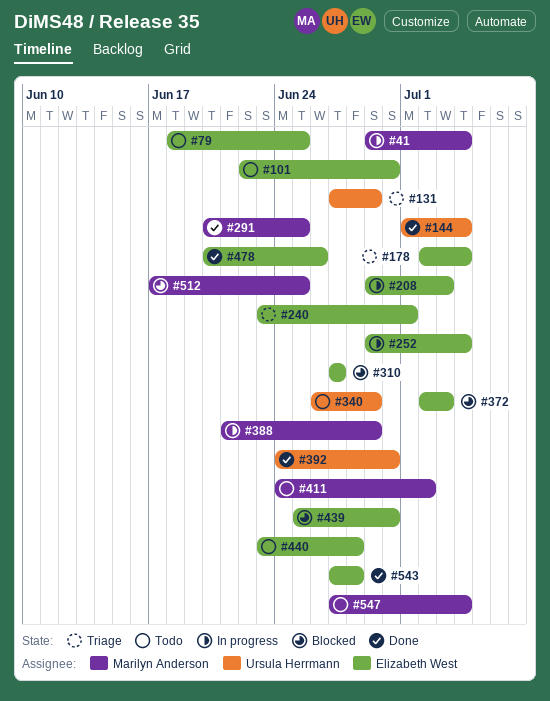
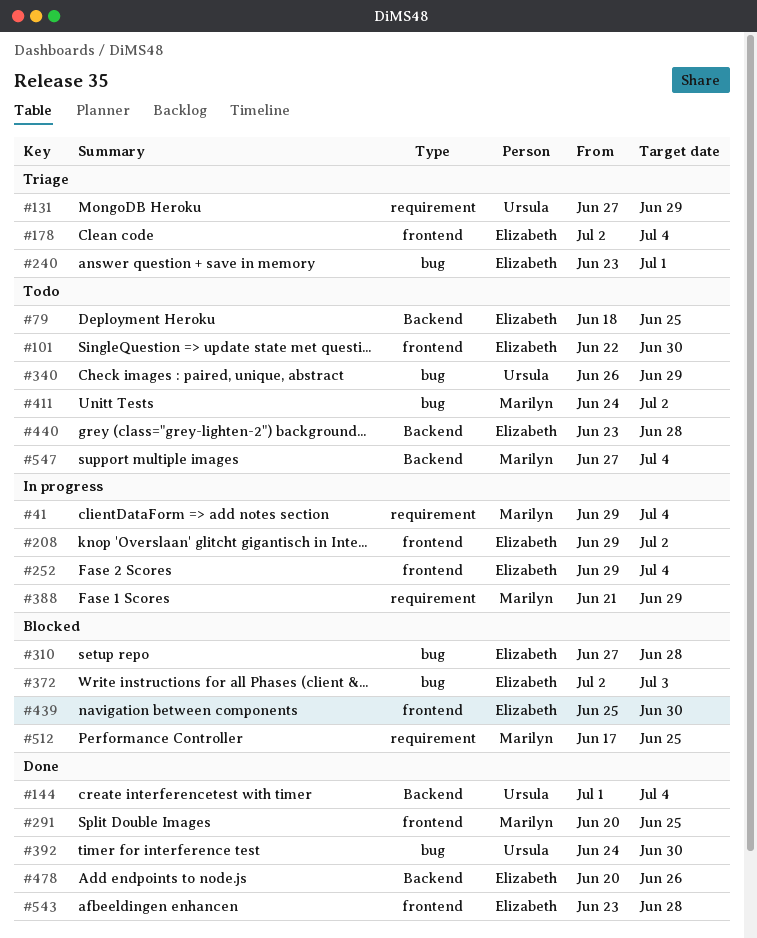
#208, due: Jul 3 -> Jul 2
#310, due: Jun 27 -> Jun 28
#543, start: Jun 27 -> Jun 23

